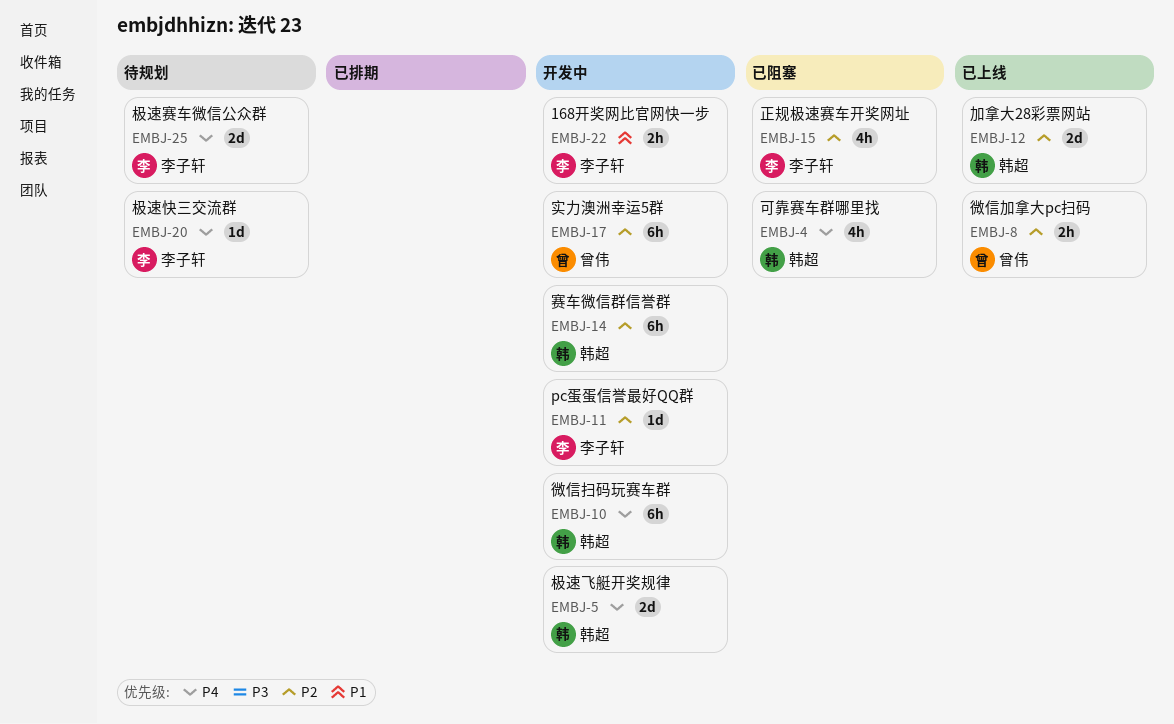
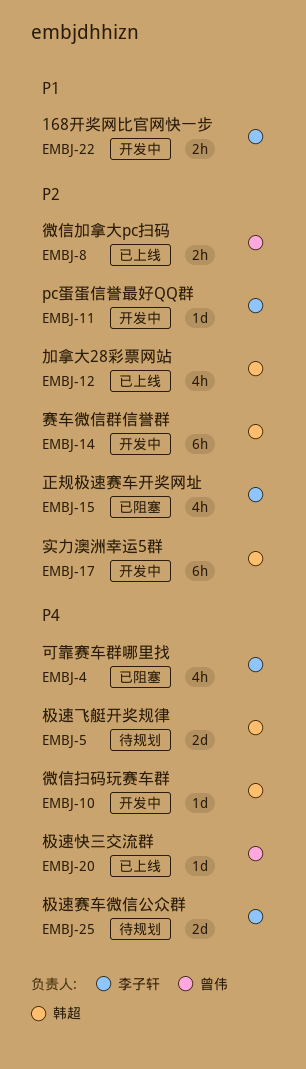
EMBJ-4, owner: 韩超 -> 李子轩
EMBJ-5, status: 开发中 -> 待规划
EMBJ-10, estimate: 6h -> 1d
EMBJ-12, estimate: 2d -> 4h
EMBJ-17, owner: 曾伟 -> 韩超
EMBJ-20, status: 待规划 -> 已上线
EMBJ-20, owner: 李子轩 -> 曾伟

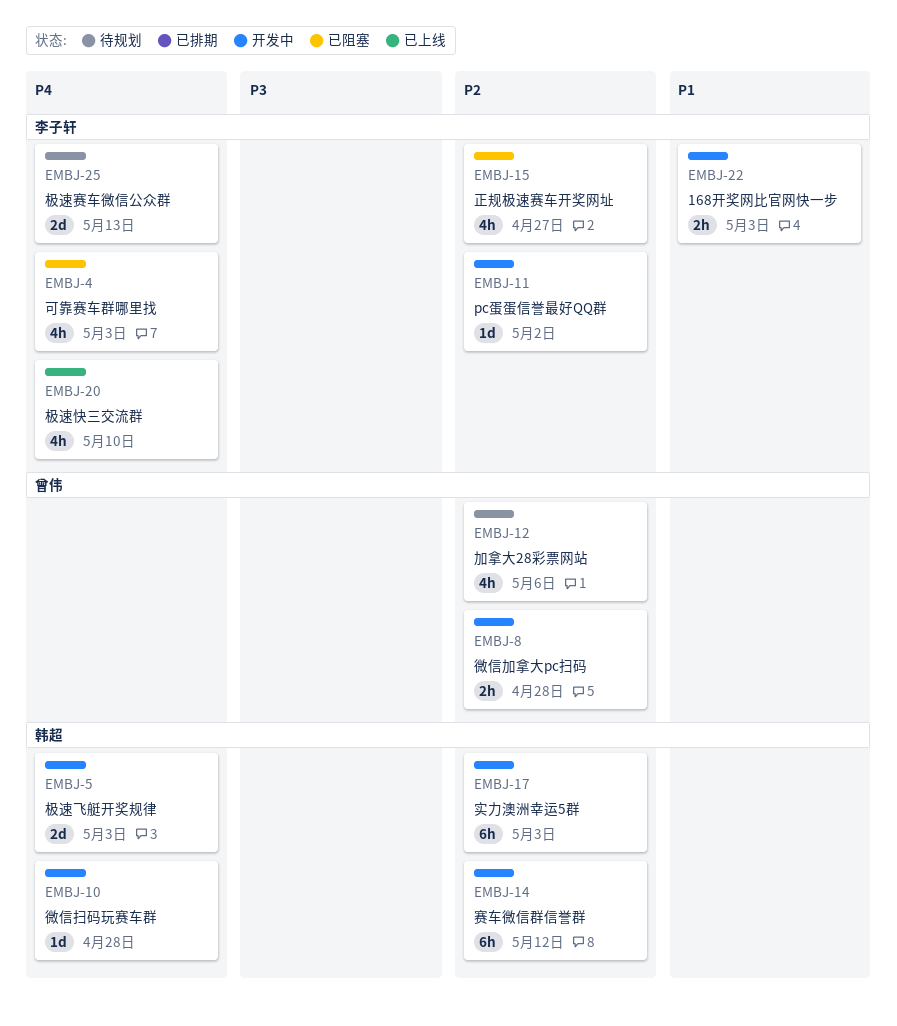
EMBJ-5, status: 待规划 -> 开发中
EMBJ-8, status: 已上线 -> 开发中
EMBJ-12, status: 已上线 -> 待规划
EMBJ-12, owner: 韩超 -> 曾伟
EMBJ-20, owner: 曾伟 -> 李子轩
EMBJ-20, estimate: 1d -> 4h

